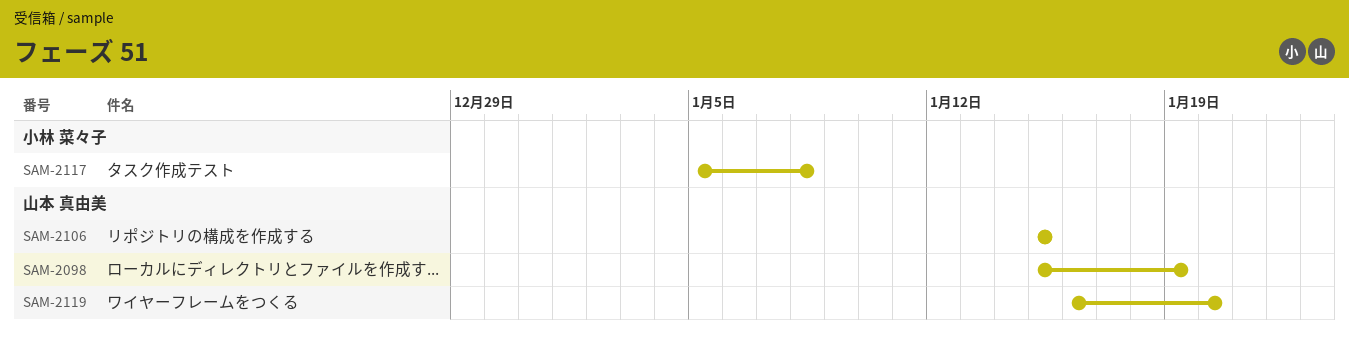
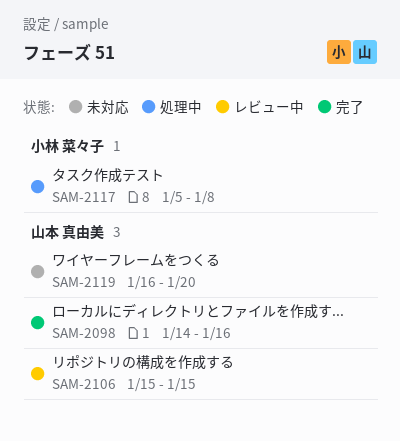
SAM-2098, start: Jan 15 -> Jan 14
SAM-2098, due: Jan 19 -> Jan 16

